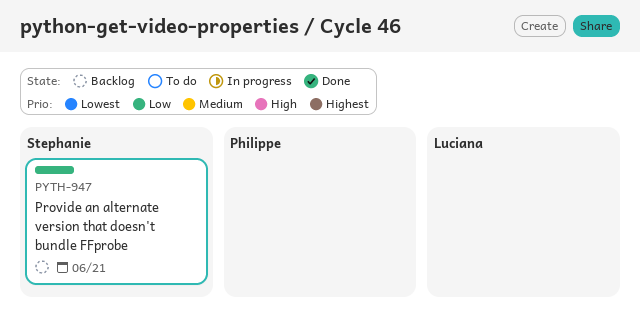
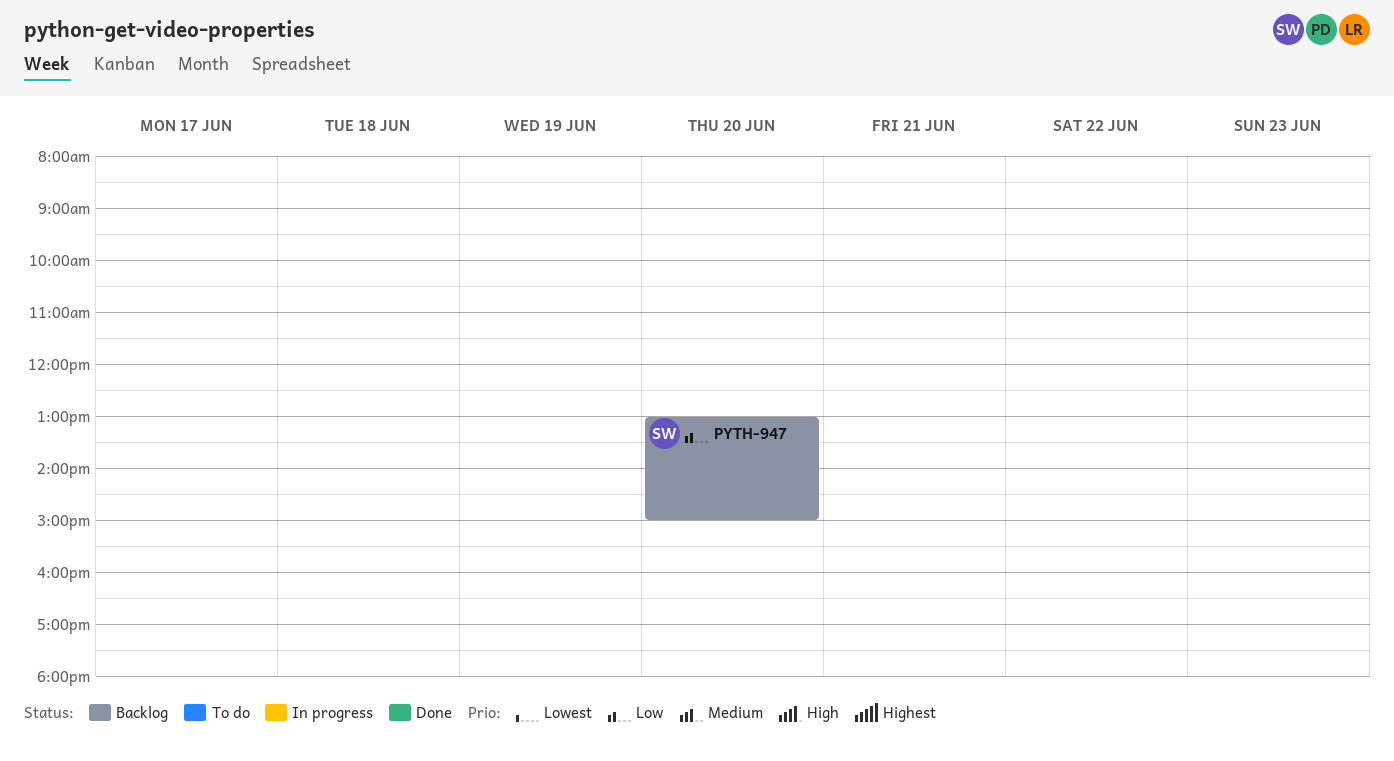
PYTH-947, day: Jun 21 -> Jun 20

